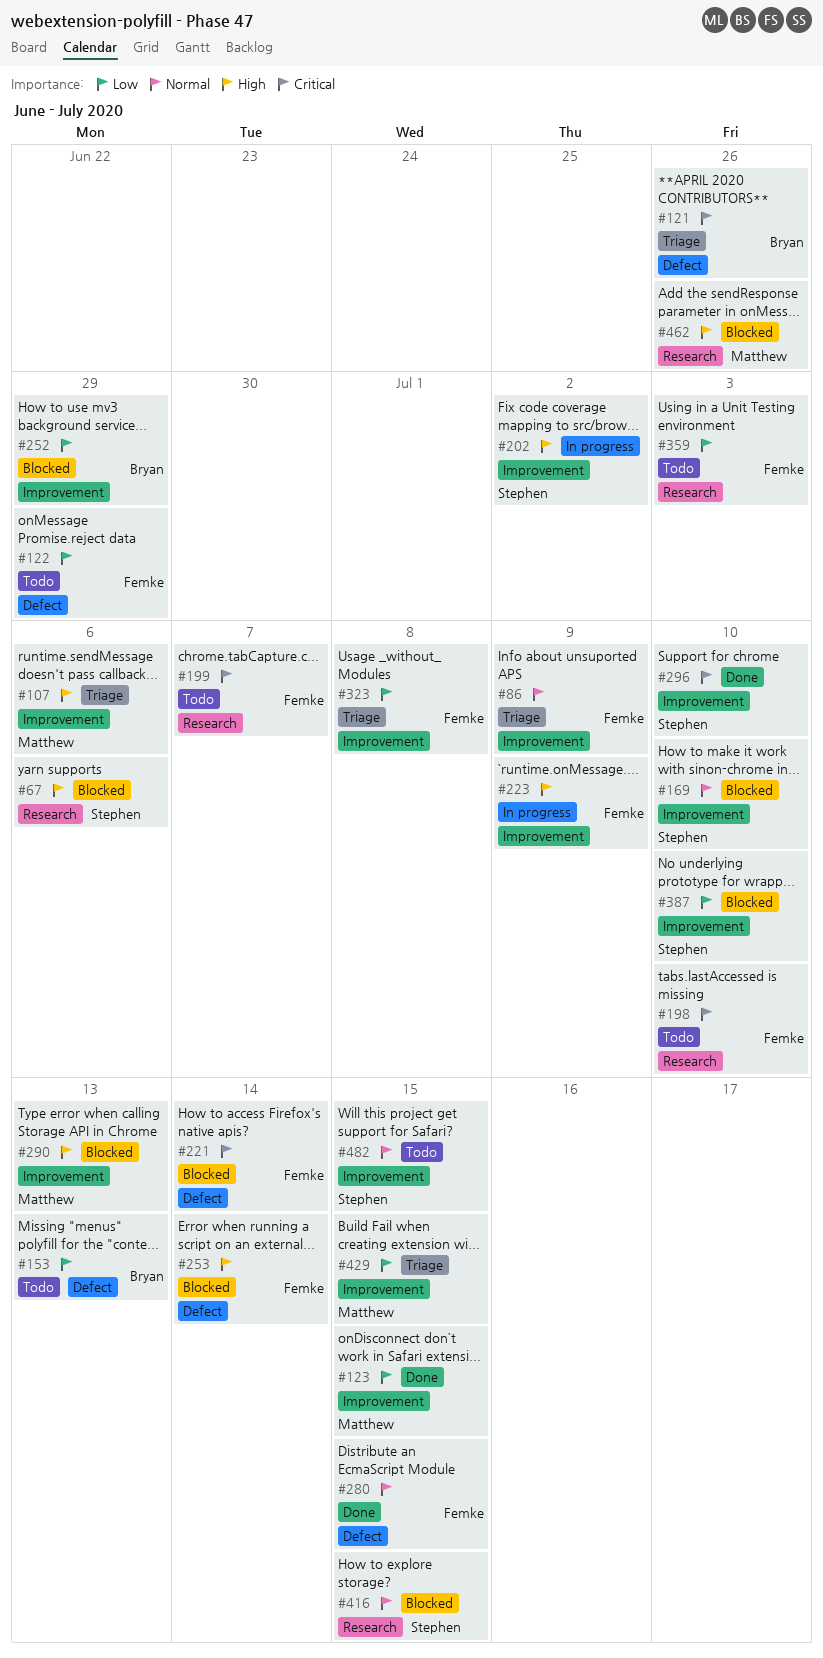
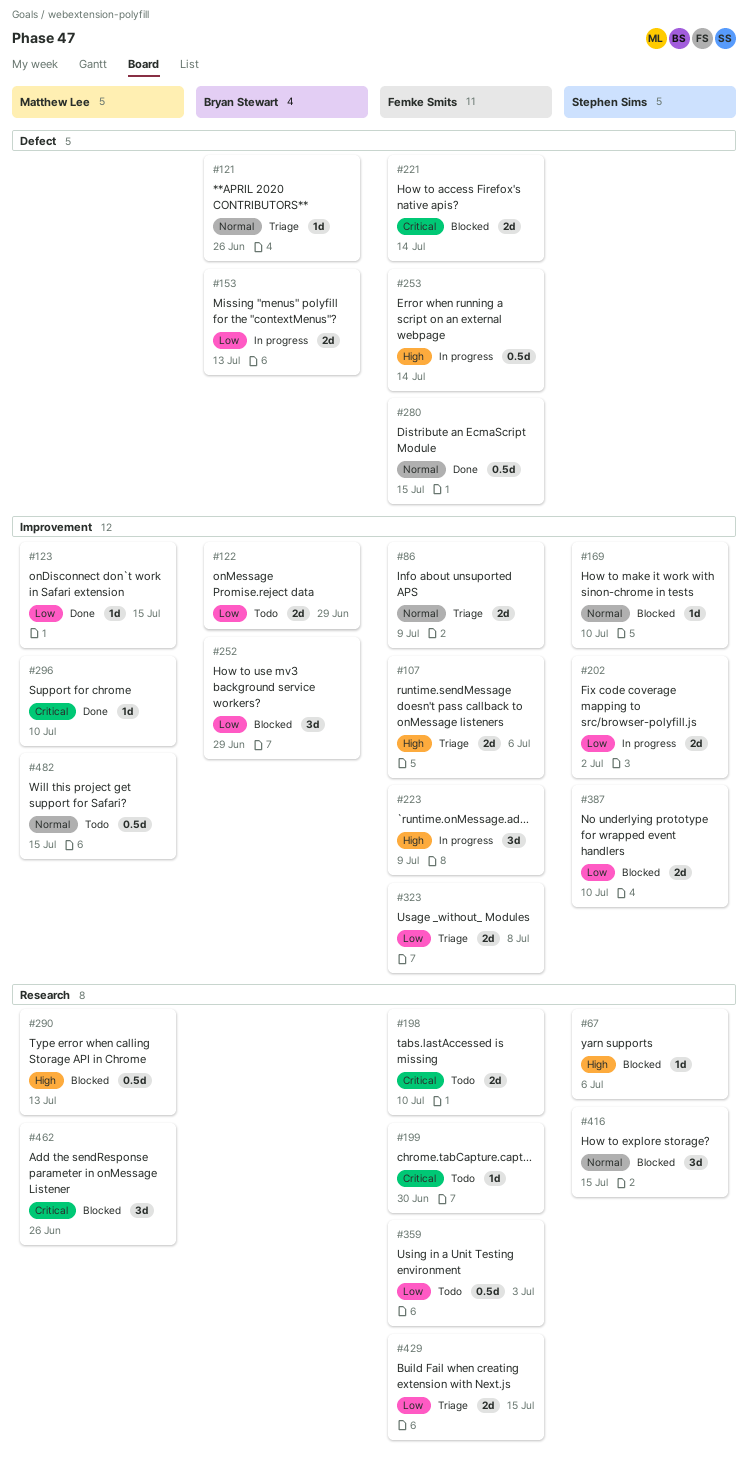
#107, owner: Matthew Lee -> Femke Smits
#121, priority: Critical -> Normal
#122, owner: Femke Smits -> Bryan Stewart
#122, label: Defect -> Improvement
#153, status: Todo -> In progress
#199, due: Jul 7 -> Jun 30
#202, priority: High -> Low
#253, status: Blocked -> In progress
#290, label: Improvement -> Research
#296, owner: Stephen Sims -> Matthew Lee
#429, owner: Matthew Lee -> Femke Smits
#429, label: Improvement -> Research
#462, priority: High -> Critical
#482, owner: Stephen Sims -> Matthew Lee

